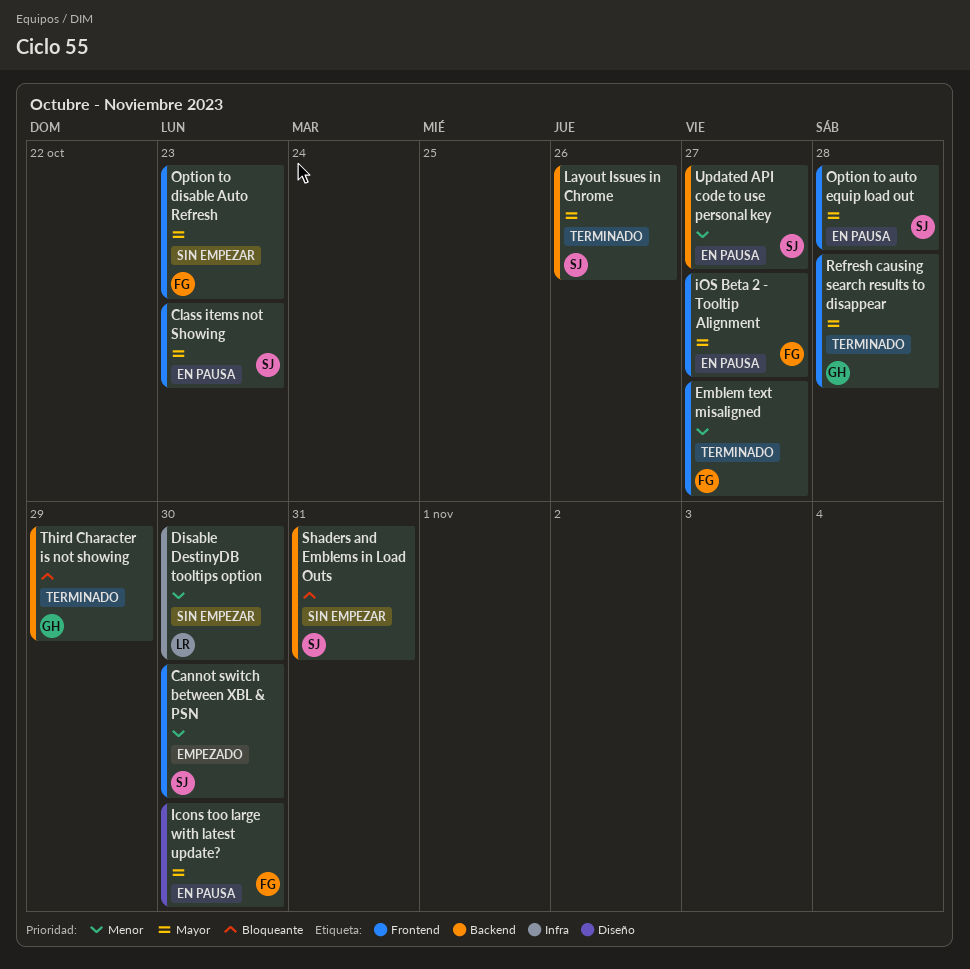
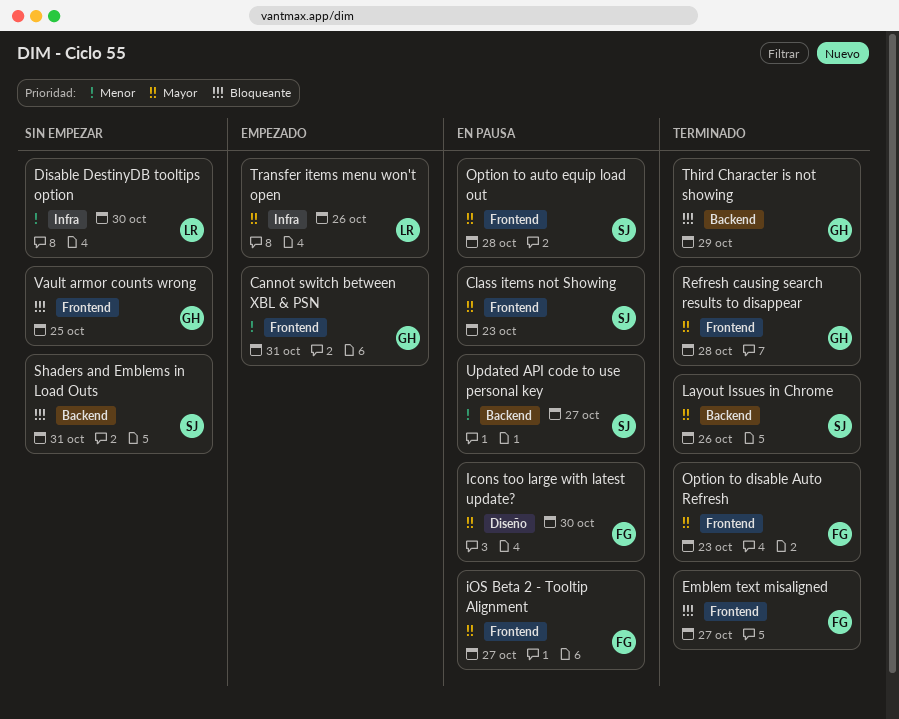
Cannot switch between XBL & PSN, owner: SJ -> GH
Cannot switch between XBL & PSN, due: Oct 30 -> Oct 31
Emblem text misaligned, priority: Menor -> Bloqueante
Option to disable Auto Refresh, status: Sin empezar -> Terminado
Transfer items menu won't open: none -> present
Vault armor counts wrong: none -> present

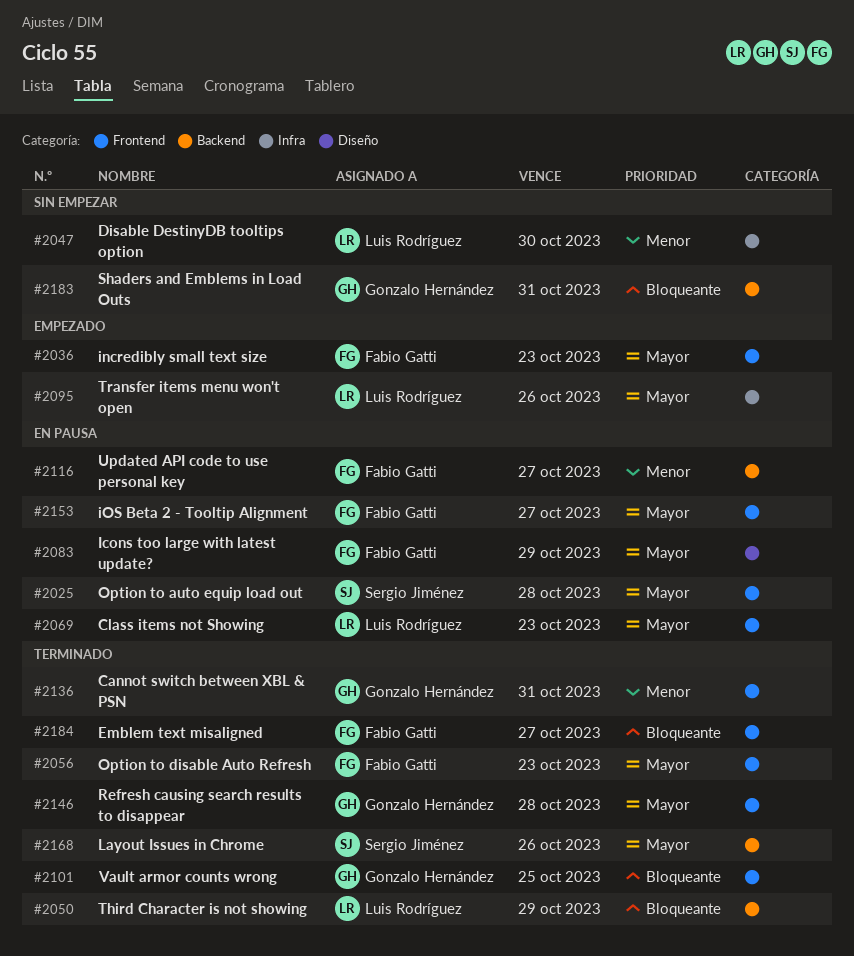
Cannot switch between XBL & PSN, status: Empezado -> Terminado
Class items not Showing, owner: Sergio Jiménez -> Luis Rodríguez
Icons too large with latest update?, due: Oct 30 -> Oct 29
incredibly small text size: none -> present
Shaders and Emblems in Load Outs, owner: Sergio Jiménez -> Gonzalo Hernández
Third Character is not showing, owner: Gonzalo Hernández -> Luis Rodríguez
Updated API code to use personal key, owner: Sergio Jiménez -> Fabio Gatti
Vault armor counts wrong, status: Sin empezar -> Terminado

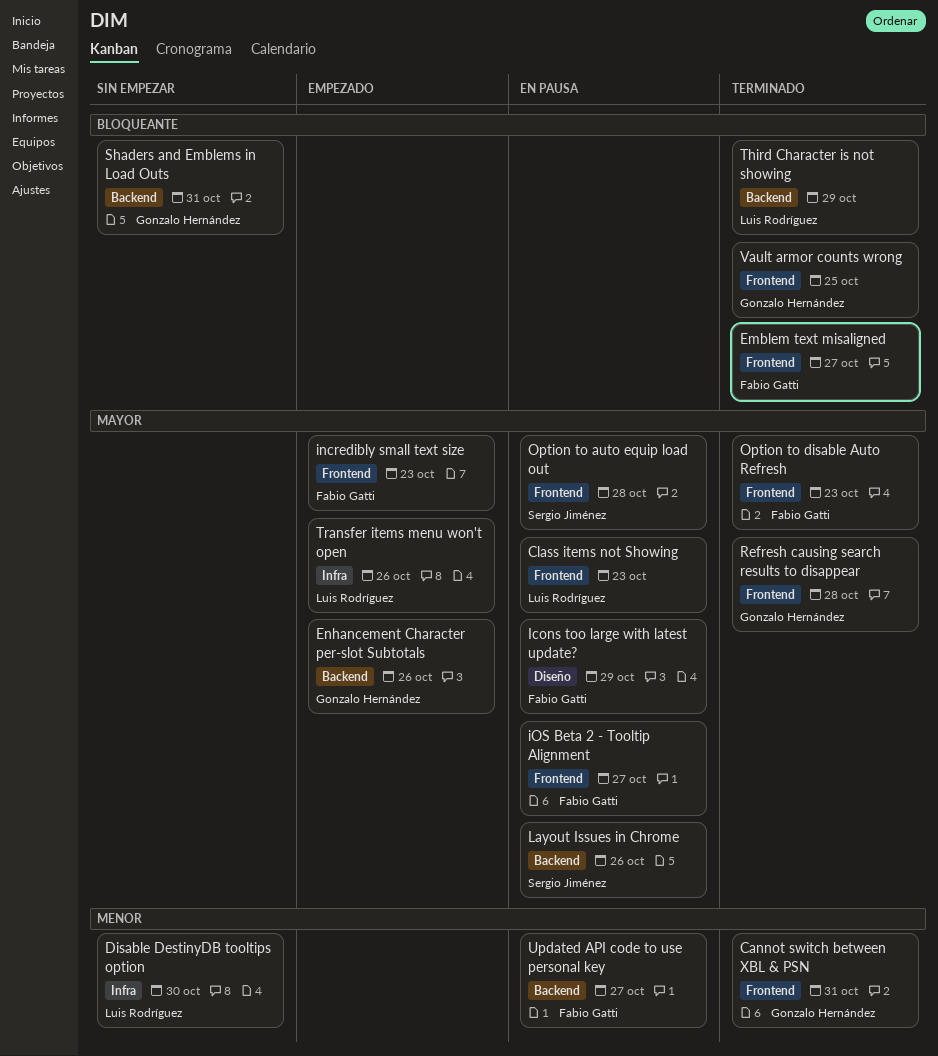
Enhancement Character per-slot Subtotals: none -> present
Layout Issues in Chrome, status: Terminado -> En pausa

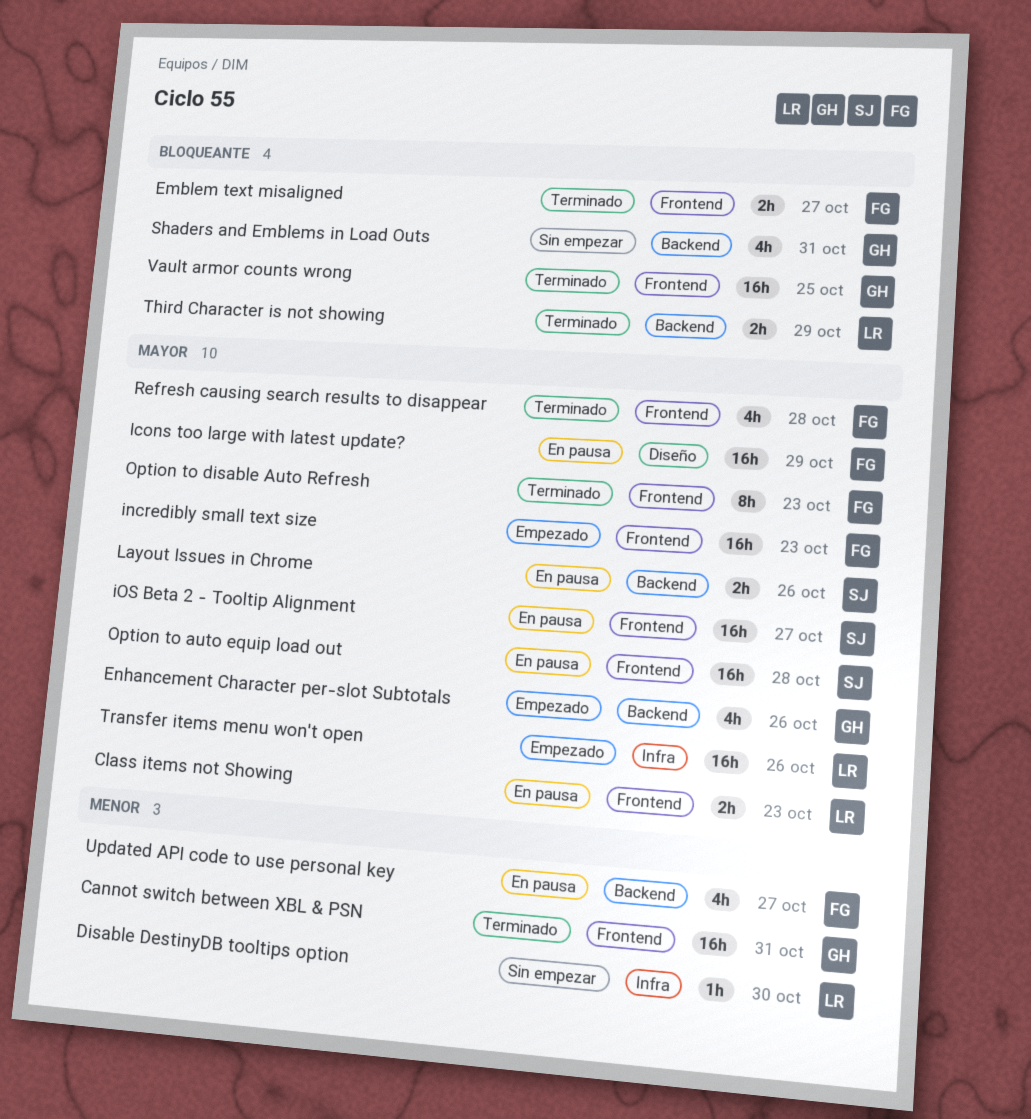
iOS Beta 2 - Tooltip Alignment, owner: Fabio Gatti -> Sergio Jiménez
Refresh causing search results to disappear, owner: Gonzalo Hernández -> Fabio Gatti

